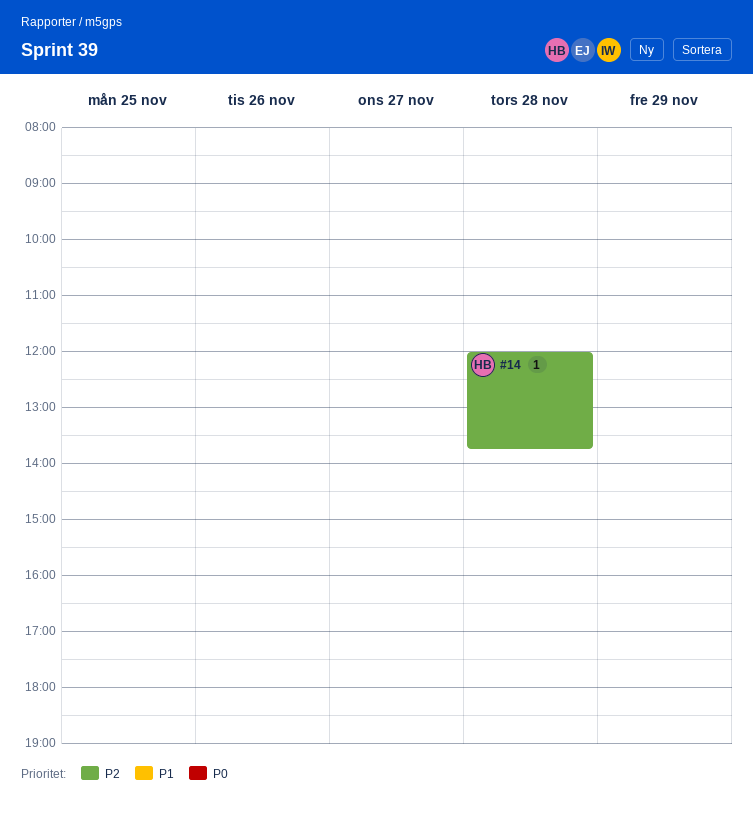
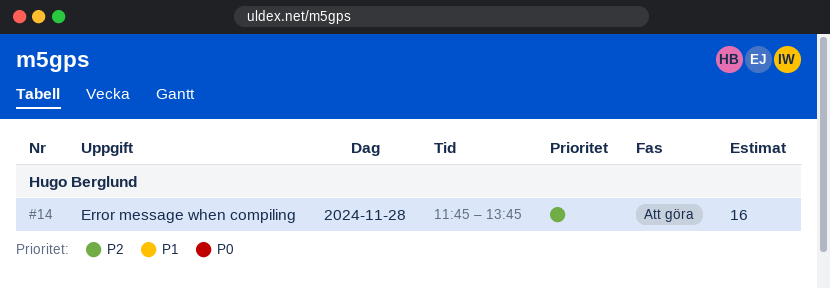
#14, estimate: 1 -> 16
#14, begins: 12:00 -> 11:45

